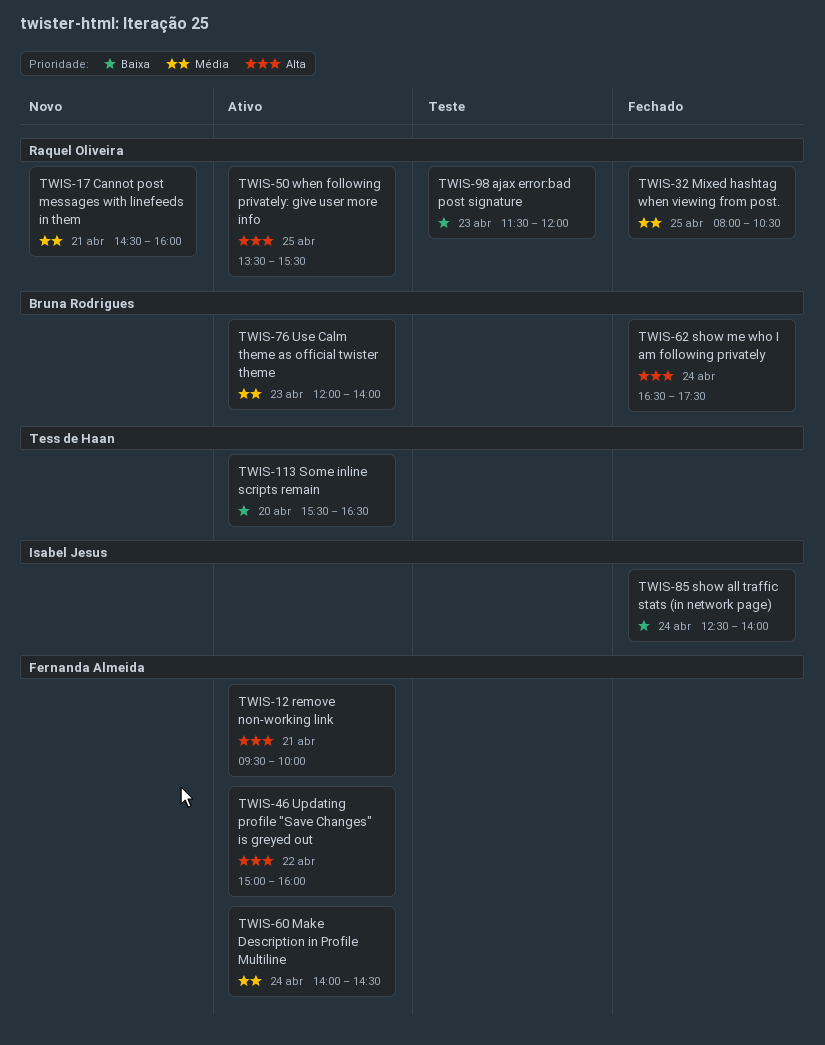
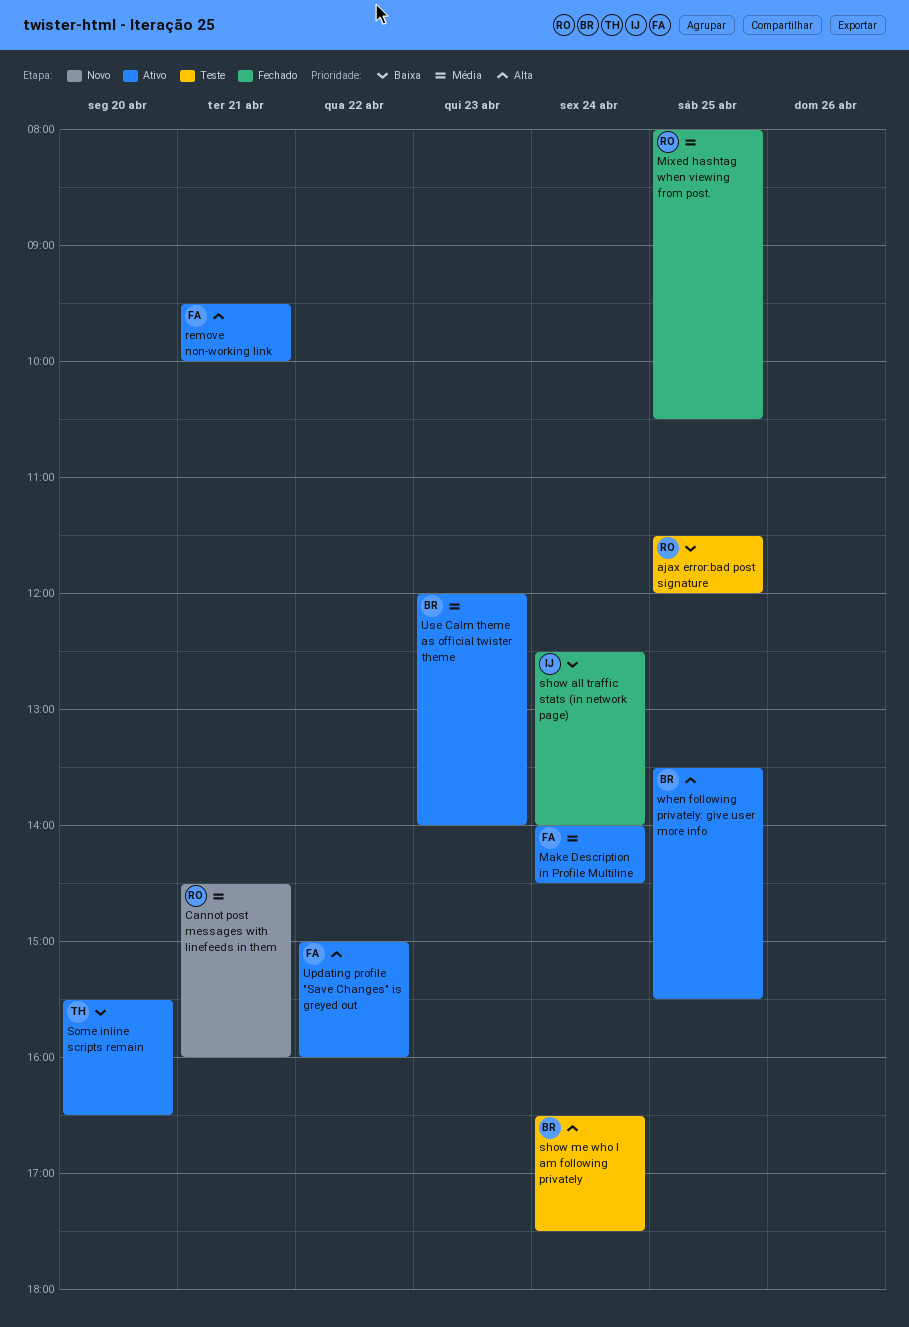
ajax error:bad post signature, day: Apr 23 -> Apr 25
show me who I am following privately, status: Fechado -> Teste
when following privately: give user more info, owner: Raquel Oliveira -> Bruna Rodrigues

